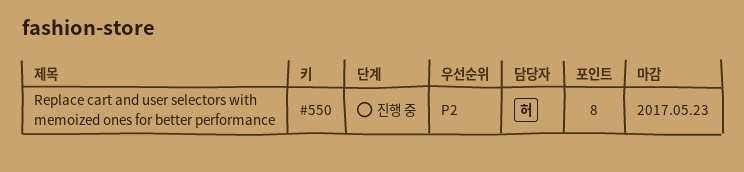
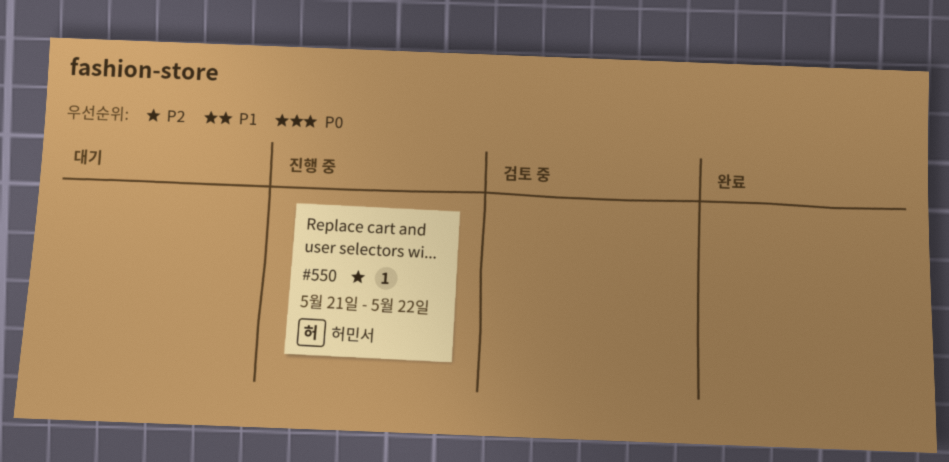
#550, estimate: 8 -> 1
#550, due: May 23 -> May 22

